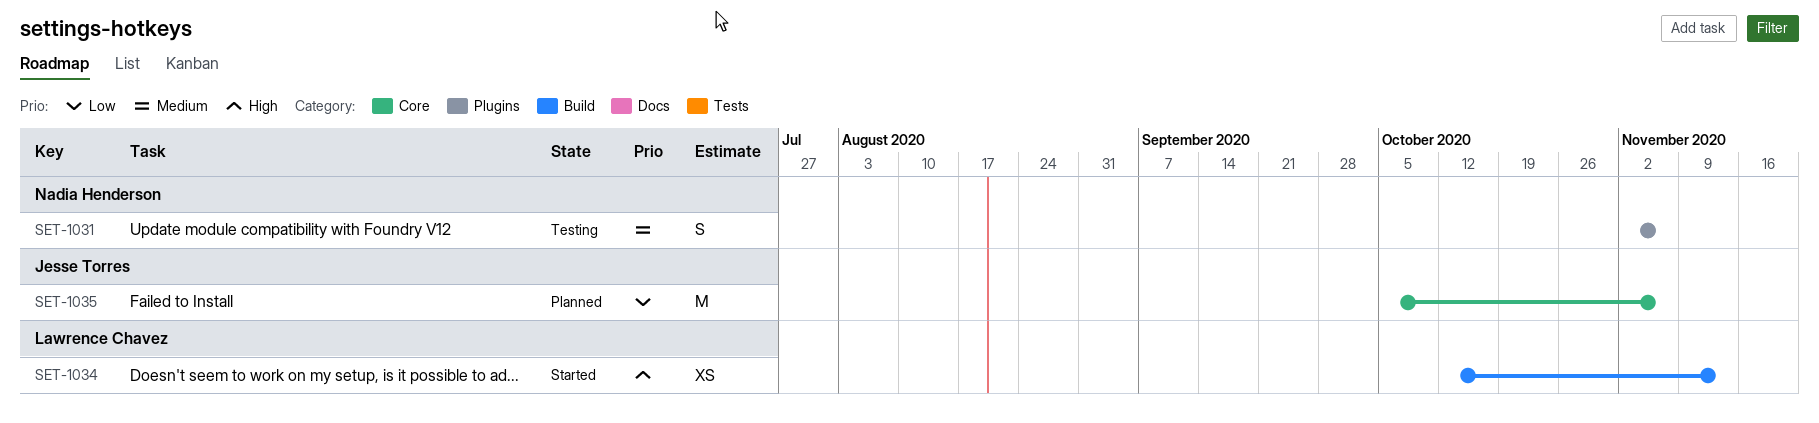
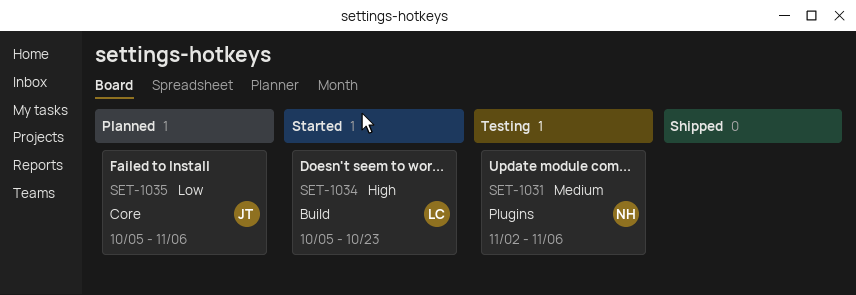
SET-1034, start: Oct 12 -> Oct 5
SET-1034, due: Nov 13 -> Oct 23

